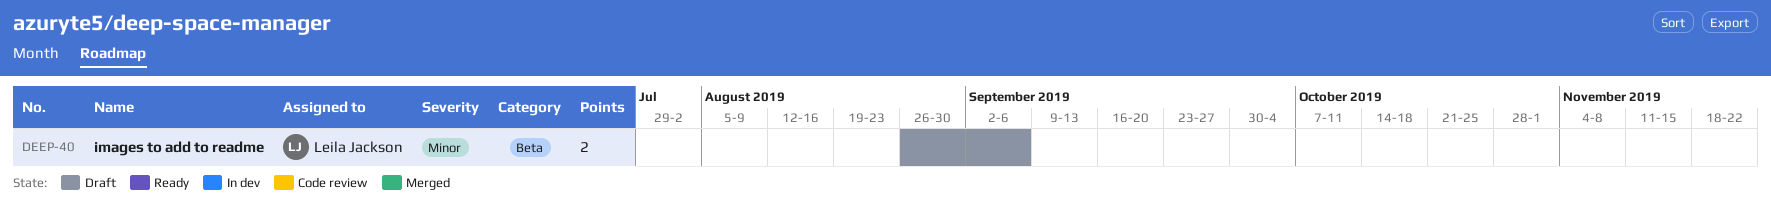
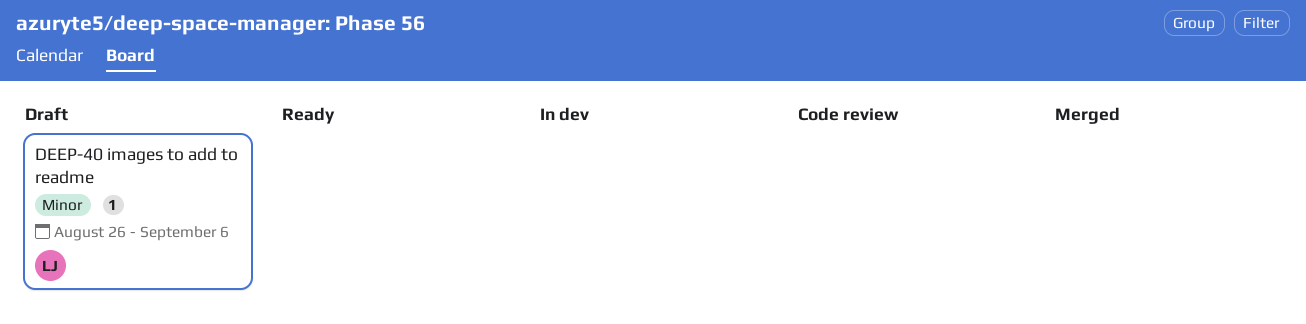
DEEP-40, estimate: 2 -> 1

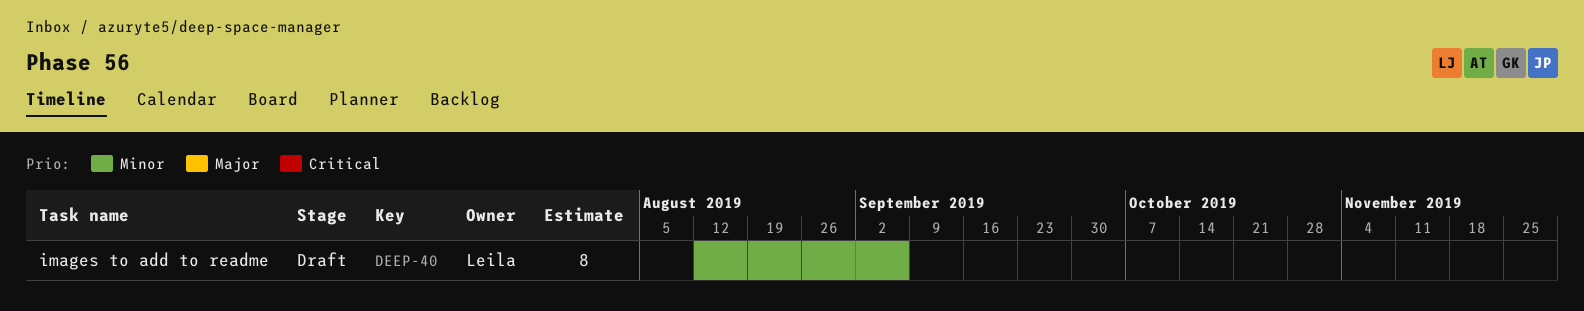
DEEP-40, estimate: 1 -> 8
DEEP-40, start: Aug 26 -> Aug 12

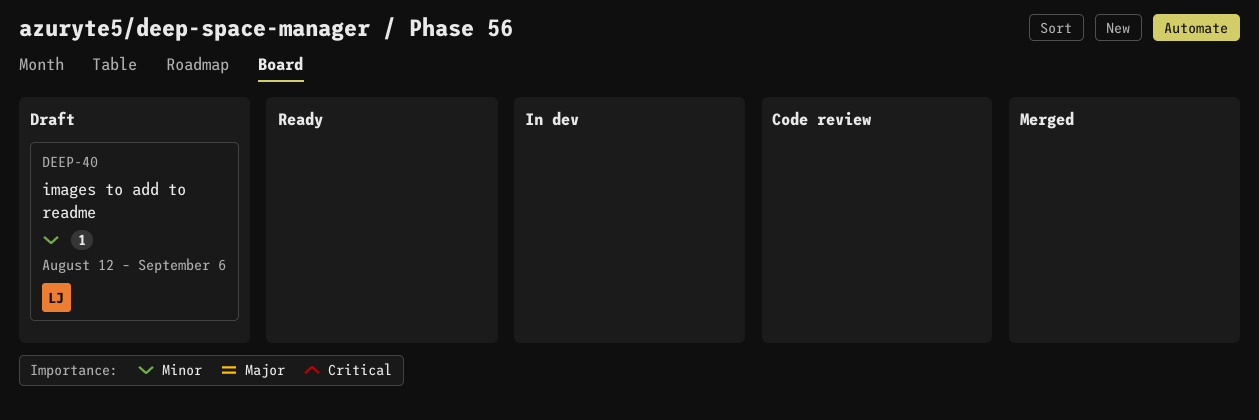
DEEP-40, estimate: 8 -> 1

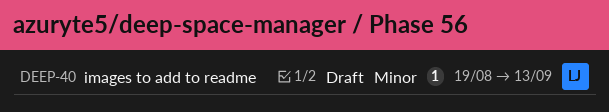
DEEP-40, start: Aug 12 -> Aug 19
DEEP-40, due: Sep 6 -> Sep 13

